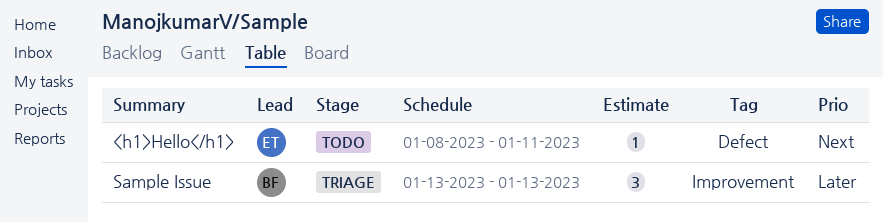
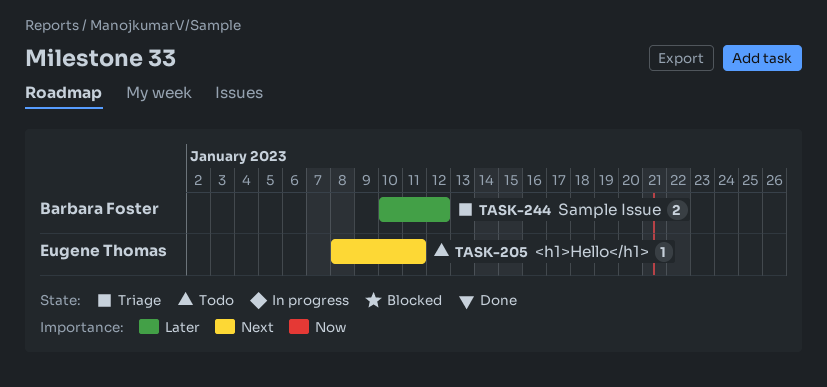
Sample Issue, estimate: 3 -> 2
Sample Issue, start: Jan 13 -> Jan 10
Sample Issue, due: Jan 13 -> Jan 12

